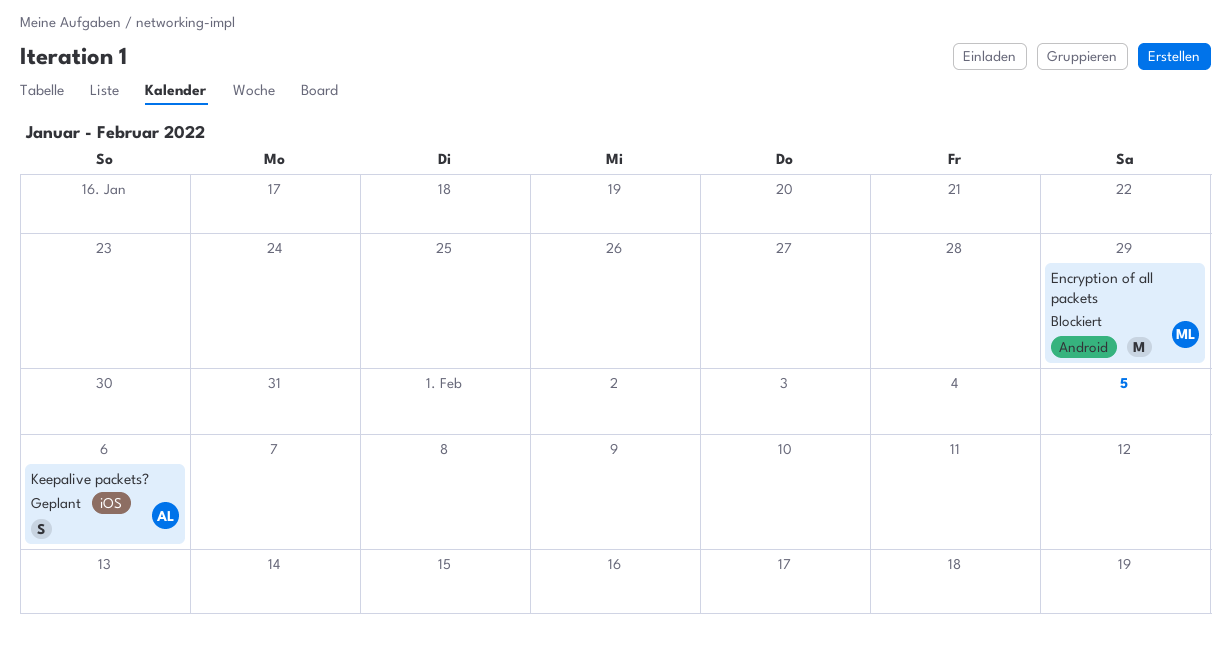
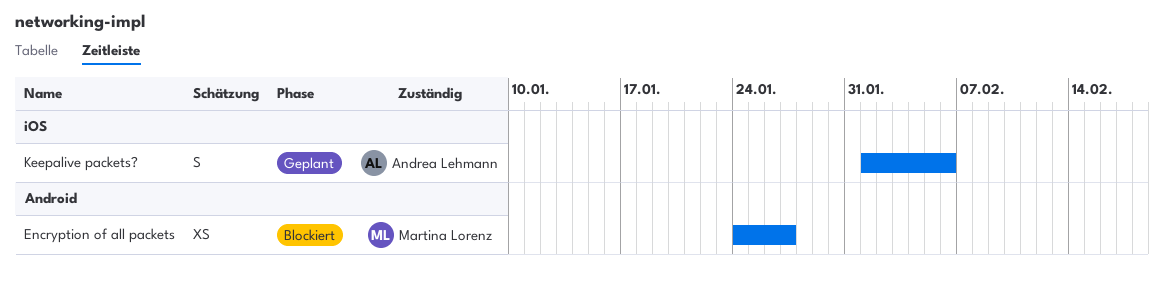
Encryption of all packets, estimate: M -> XS
Encryption of all packets, due: Jan 29 -> Jan 27

